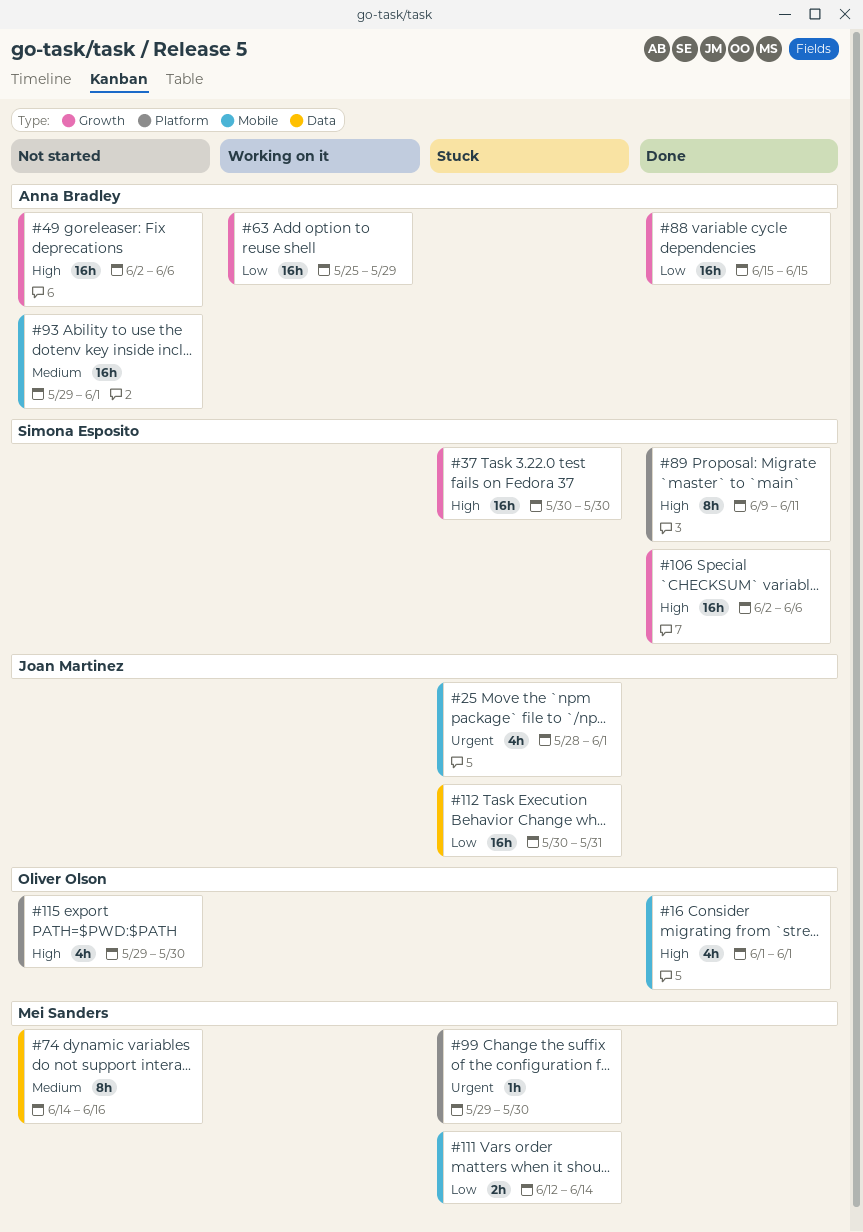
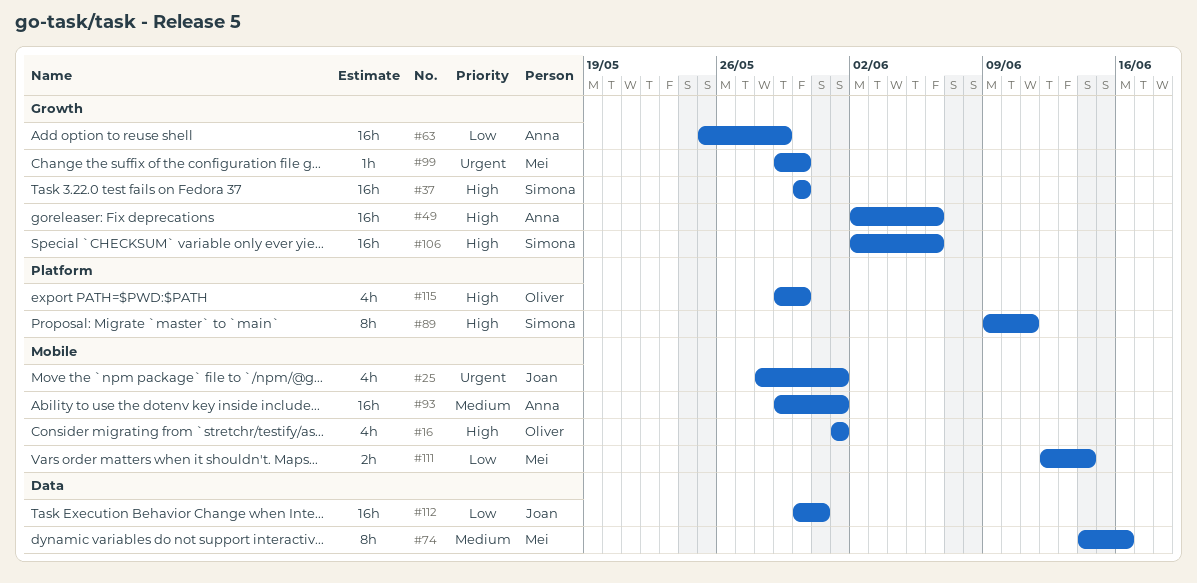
#88: present -> none
#99, label: Platform -> Growth

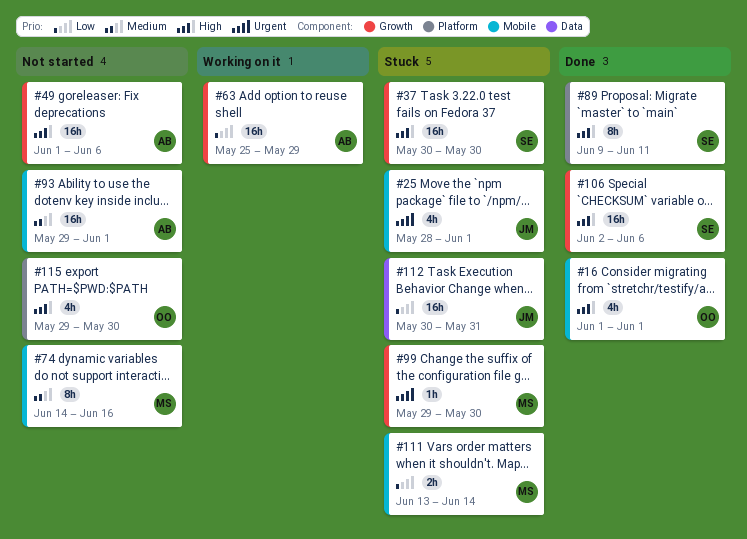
#49, start: Jun 2 -> Jun 1
#74, label: Data -> Mobile
#111, start: Jun 12 -> Jun 13

